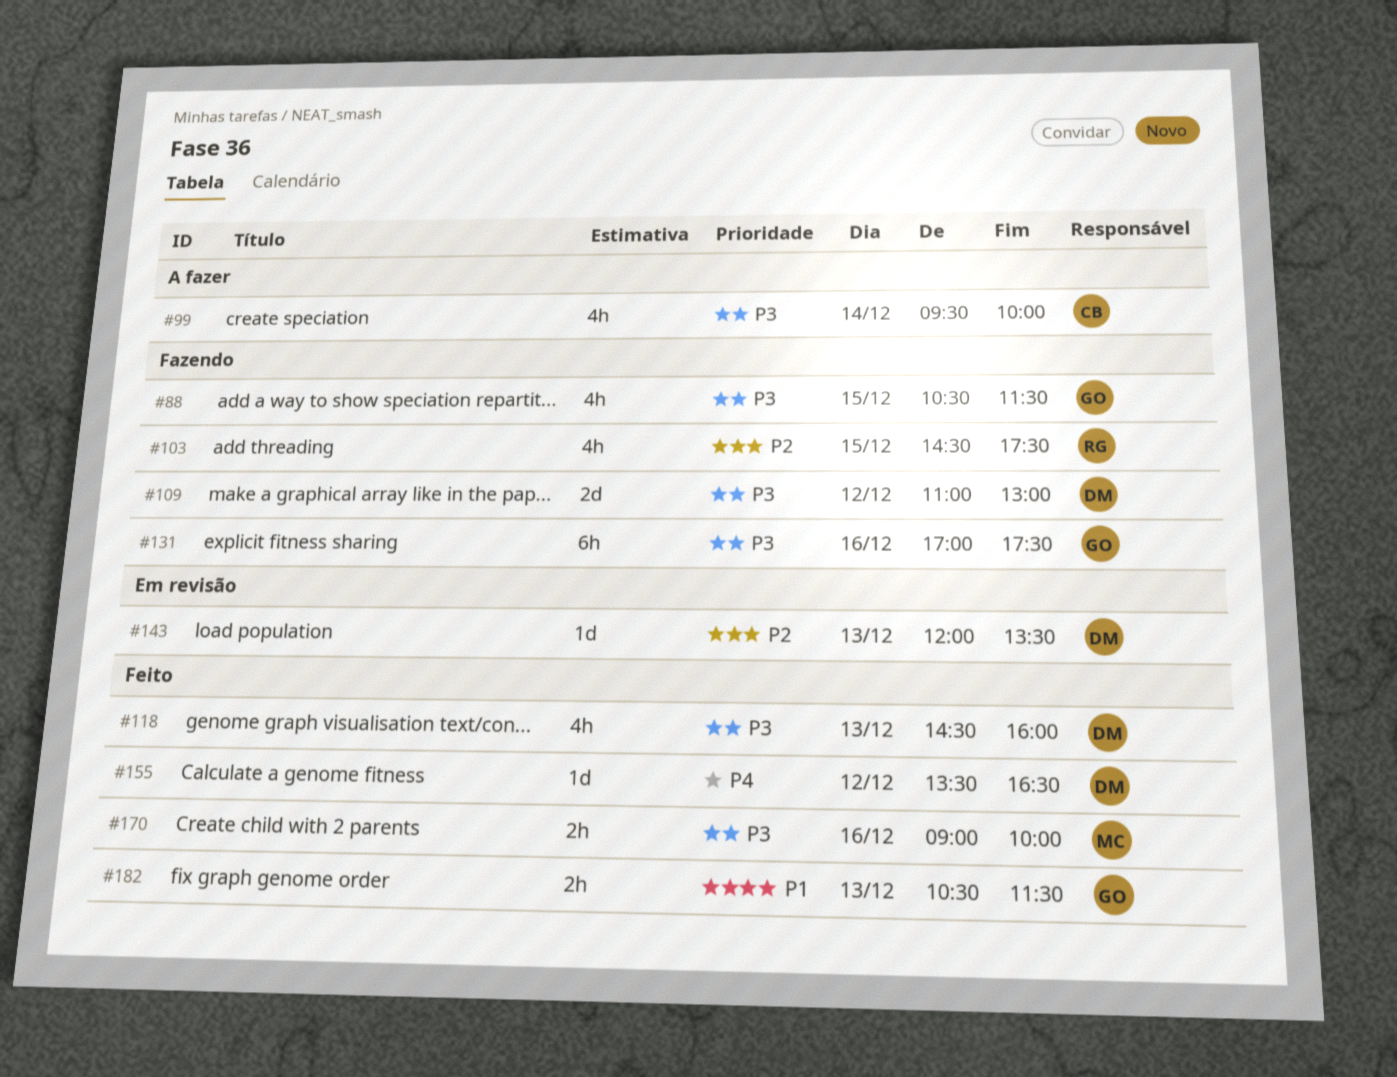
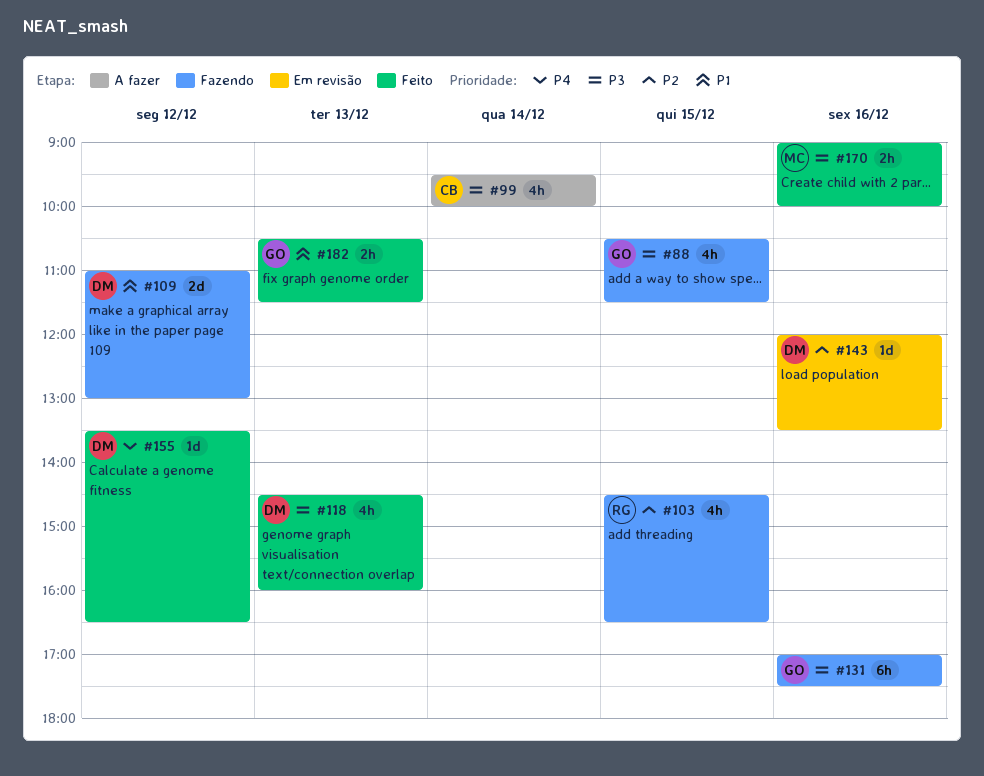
#103, ends: 17:30 -> 16:30
#109, priority: P3 -> P1
#143, day: Dec 13 -> Dec 16

